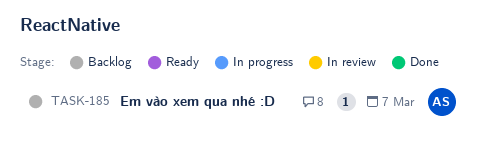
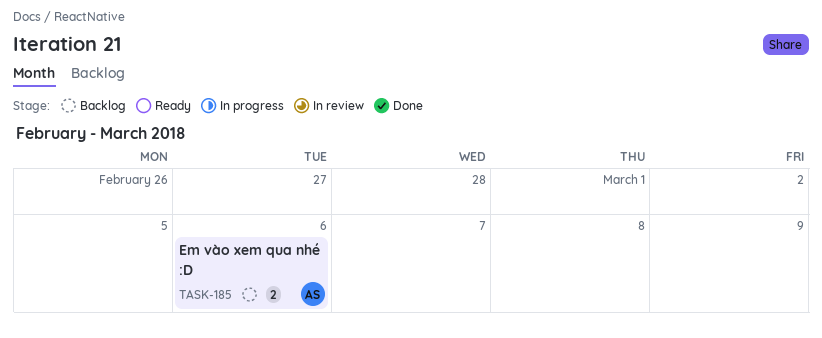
TASK-185, estimate: 1 -> 2
TASK-185, due: Mar 7 -> Mar 6

